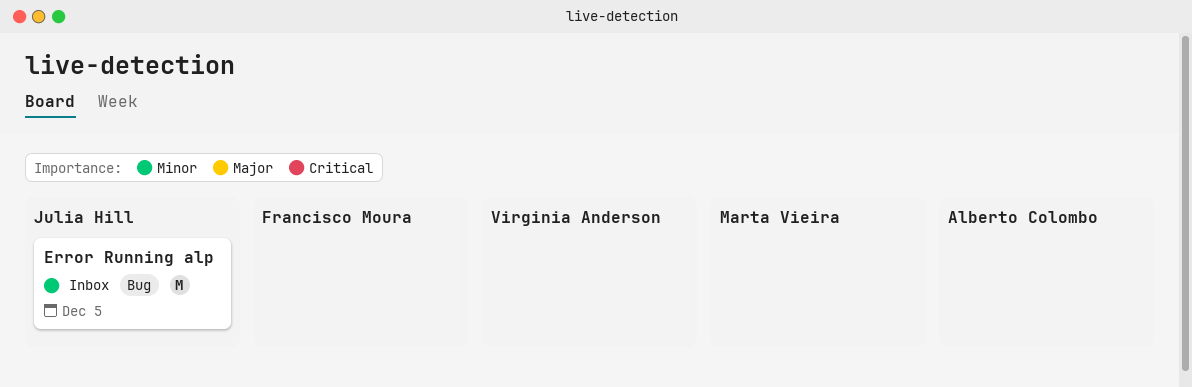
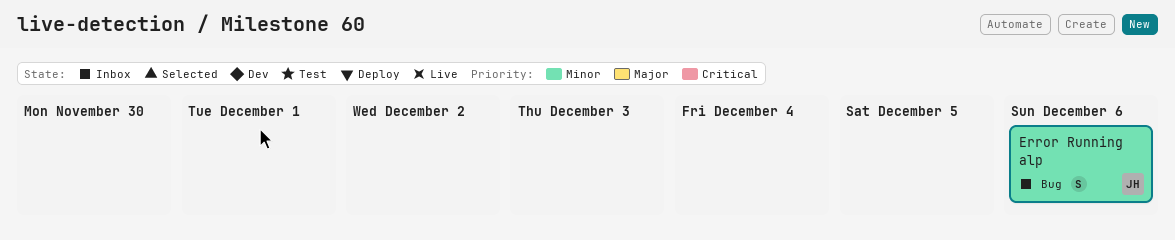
Error Running alp, estimate: M -> S
Error Running alp, due: Dec 5 -> Dec 6

